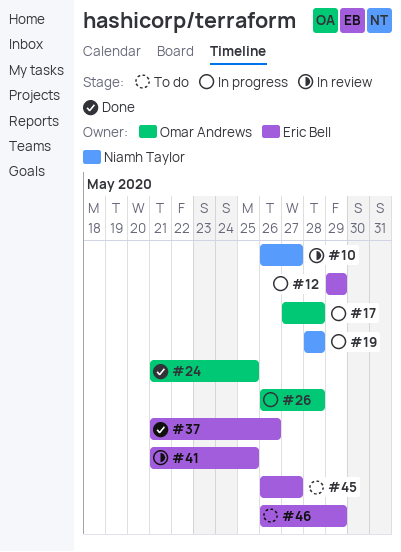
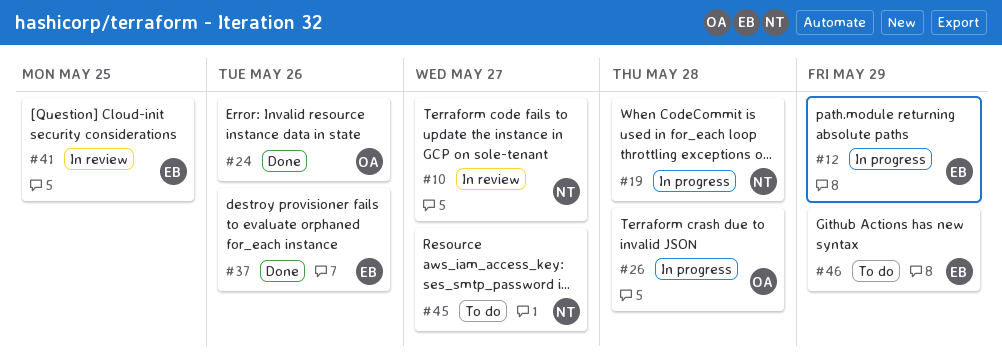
#17: present -> none
#24, due: May 25 -> May 26
#45, owner: Eric Bell -> Niamh Taylor

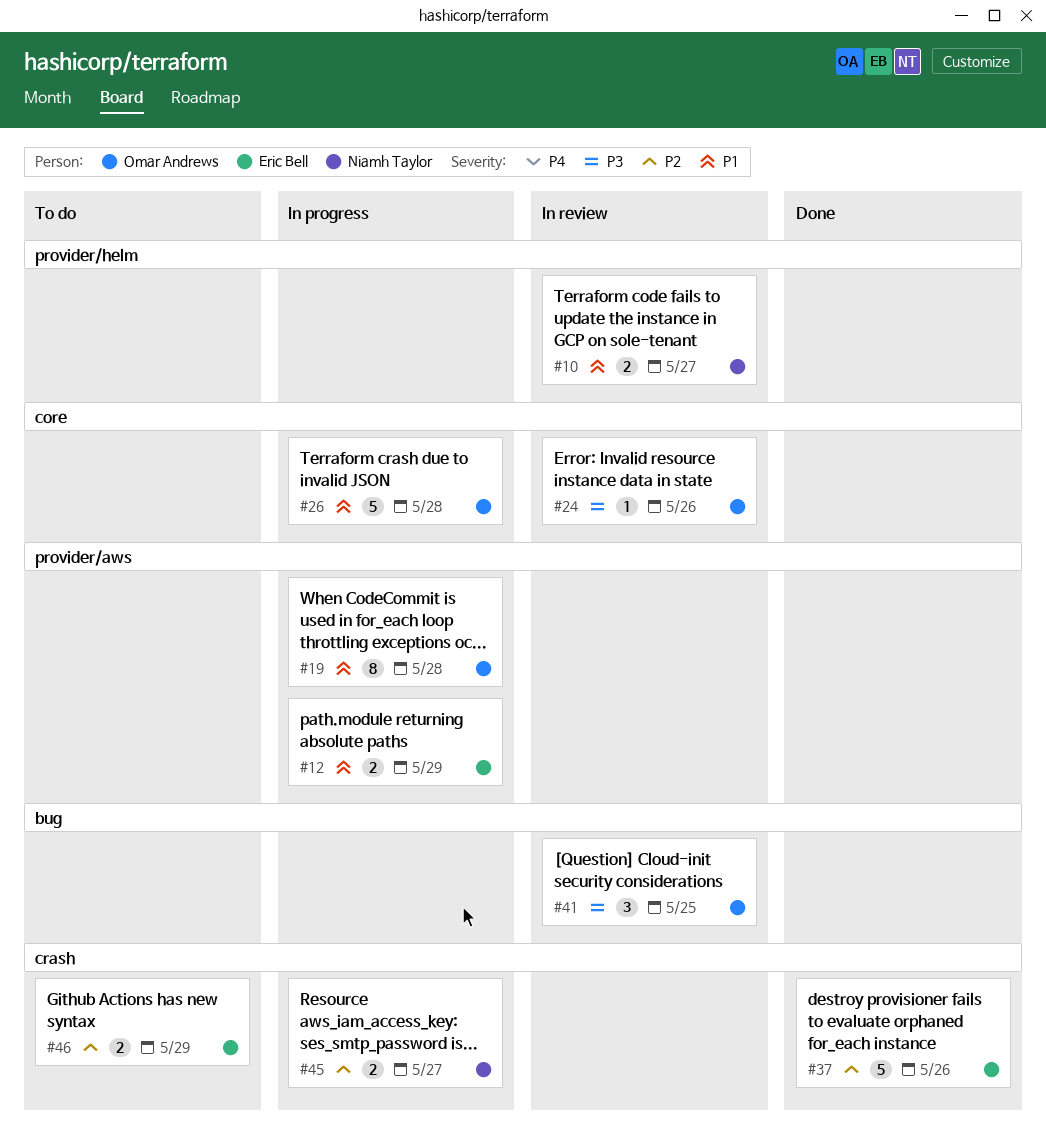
#19, owner: Niamh Taylor -> Omar Andrews
#24, status: Done -> In review
#41, owner: Eric Bell -> Omar Andrews
#45, status: To do -> In progress

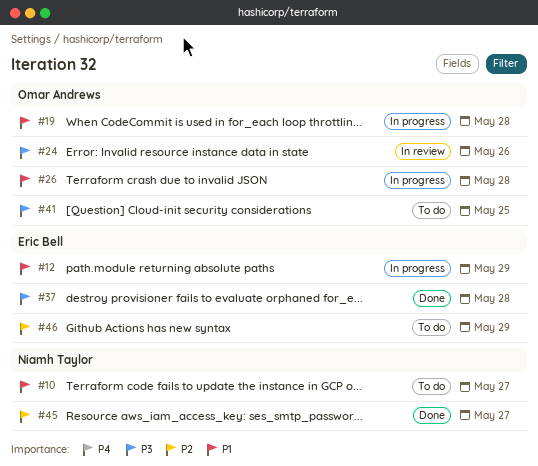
#10, status: In review -> To do
#37, priority: P2 -> P3
#37, due: May 26 -> May 28
#41, status: In review -> To do
#45, status: In progress -> Done

